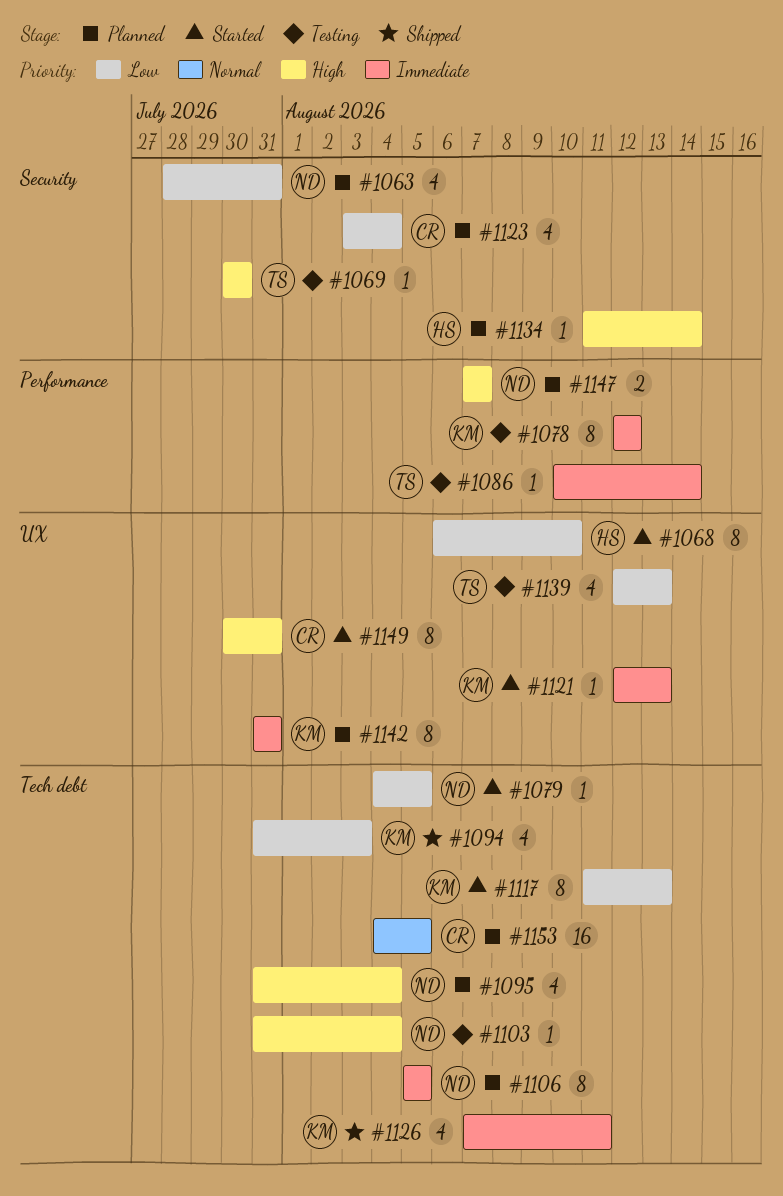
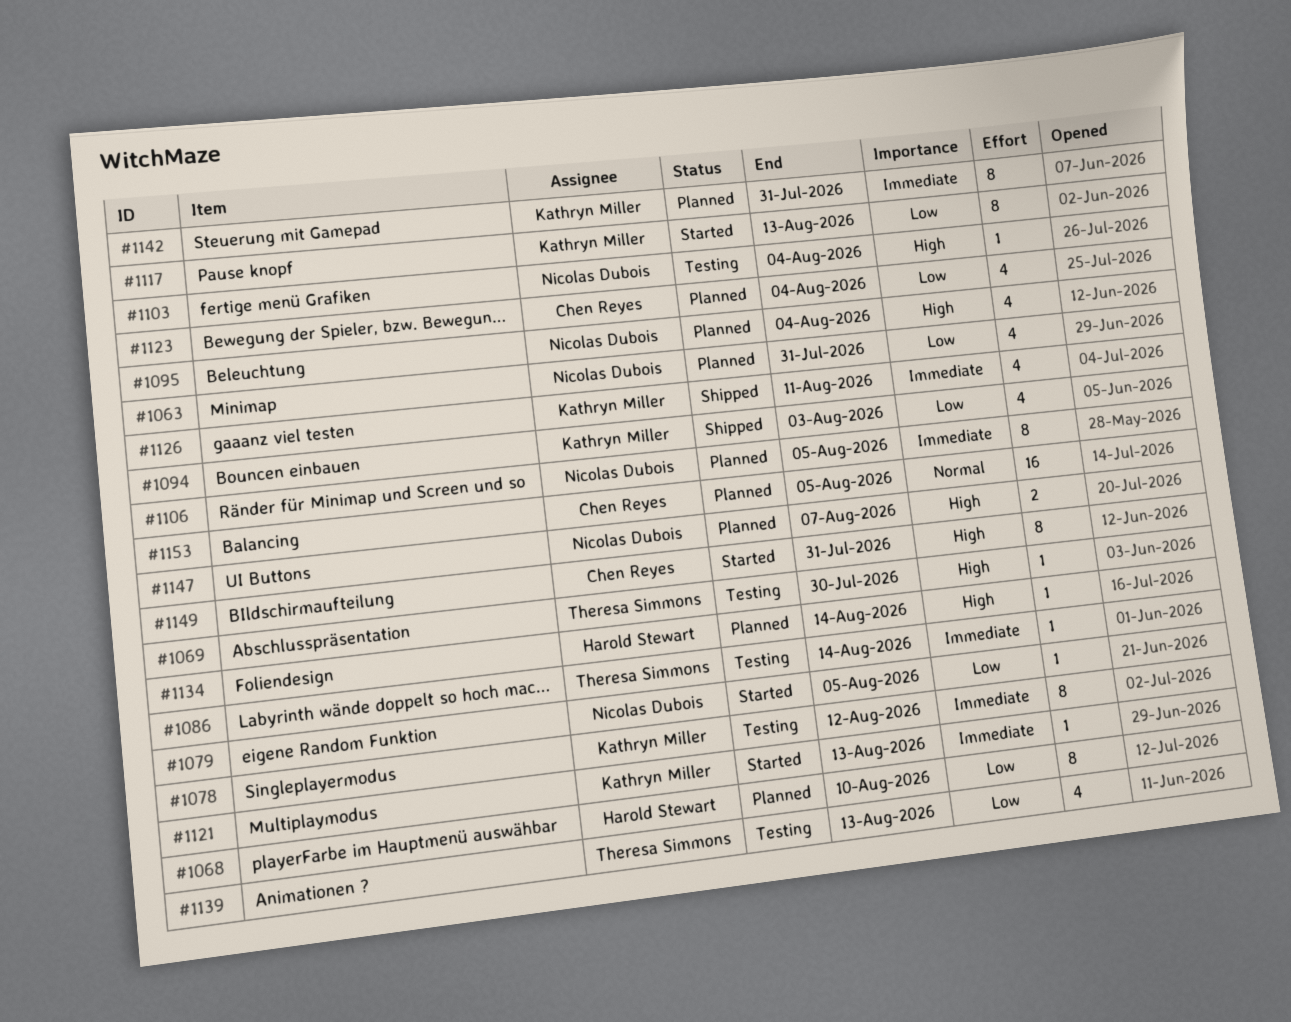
#1068, status: Started -> Planned

